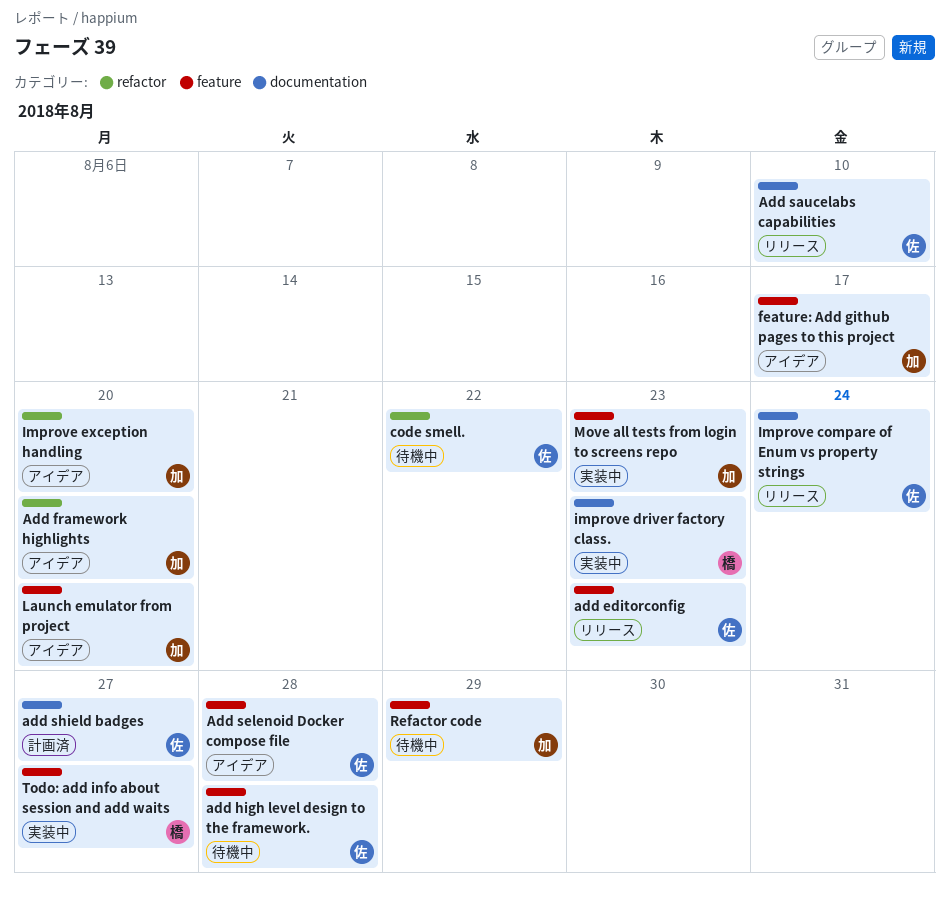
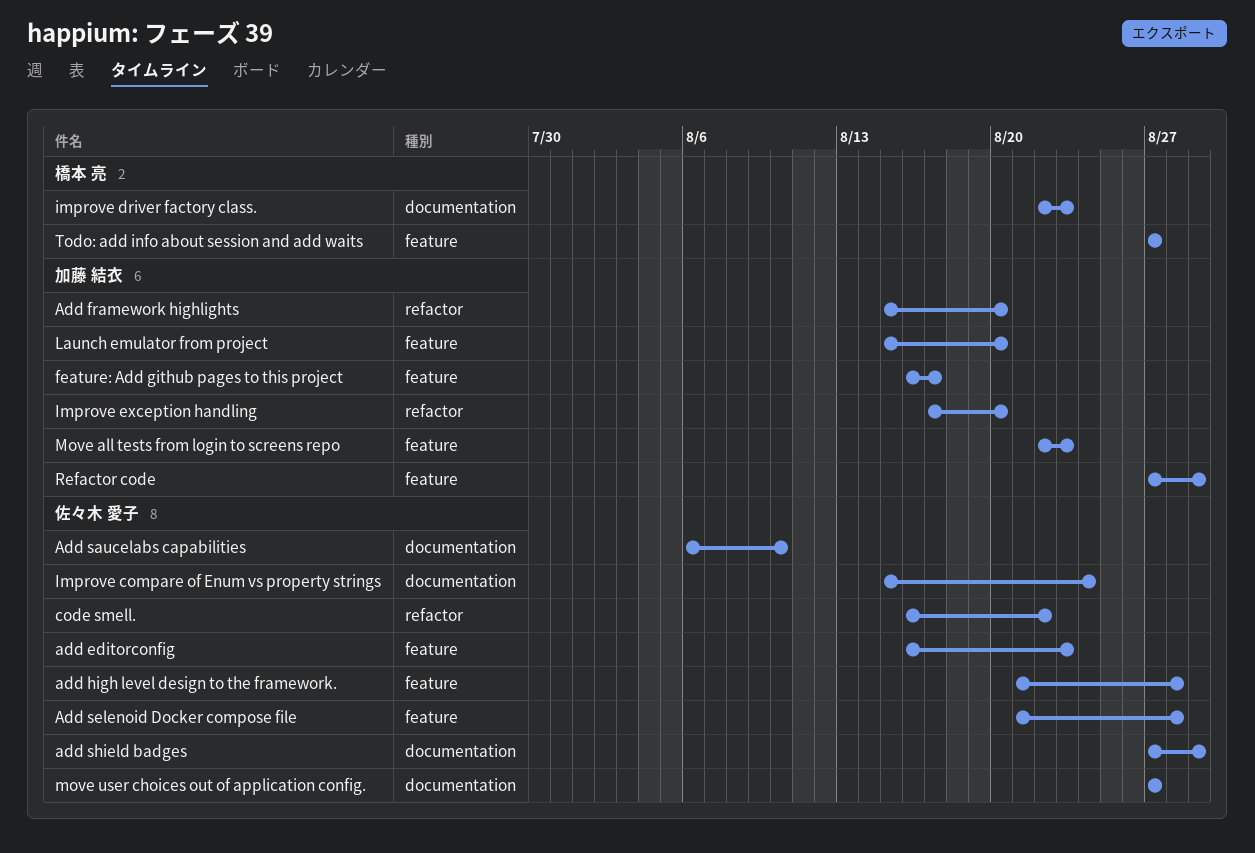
add shield badges, due: Aug 27 -> Aug 29
move user choices out of application config.: none -> present

